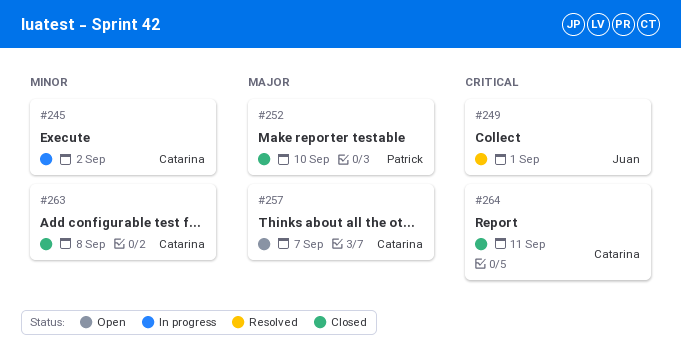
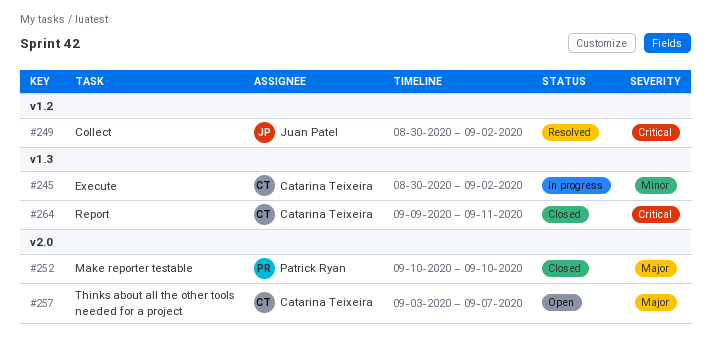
#249, due: Sep 1 -> Sep 2
#263: present -> none

